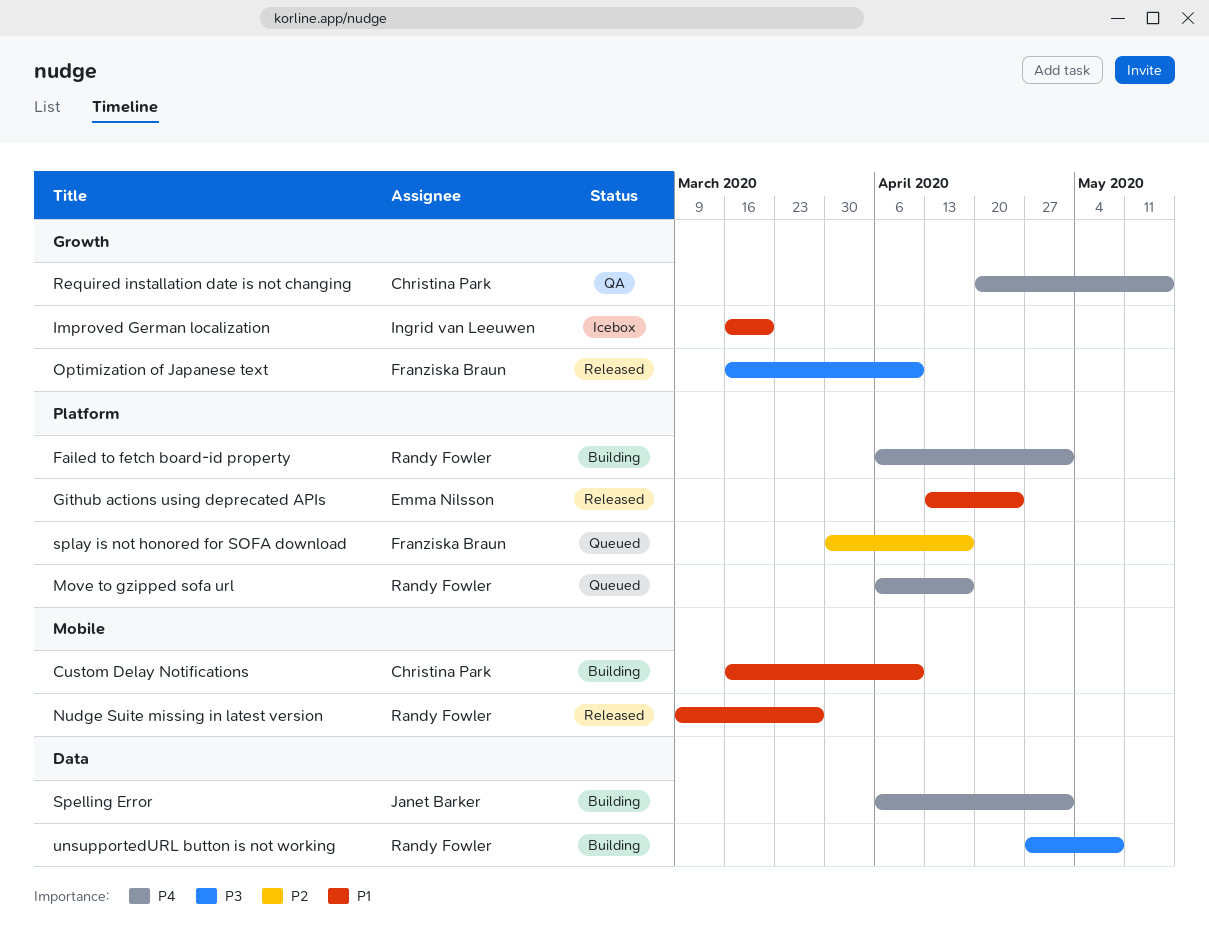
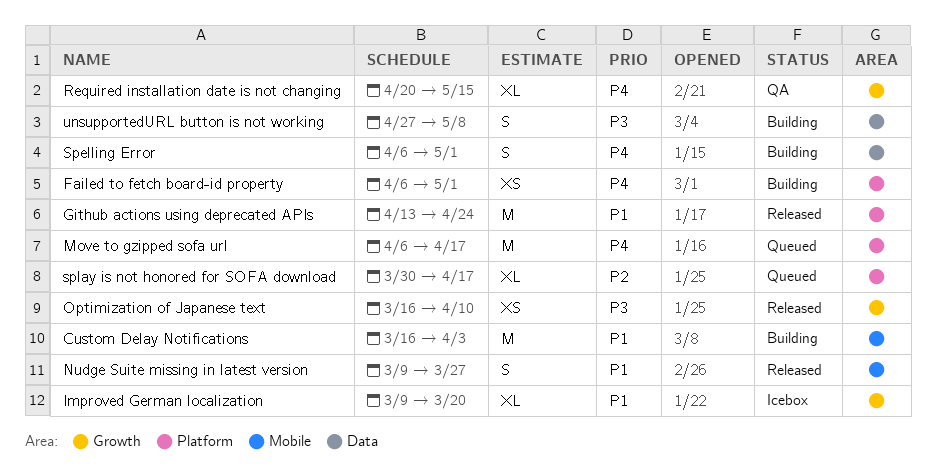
Custom Delay Notifications, due: Apr 10 -> Apr 3
Improved German localization, start: Mar 16 -> Mar 9

